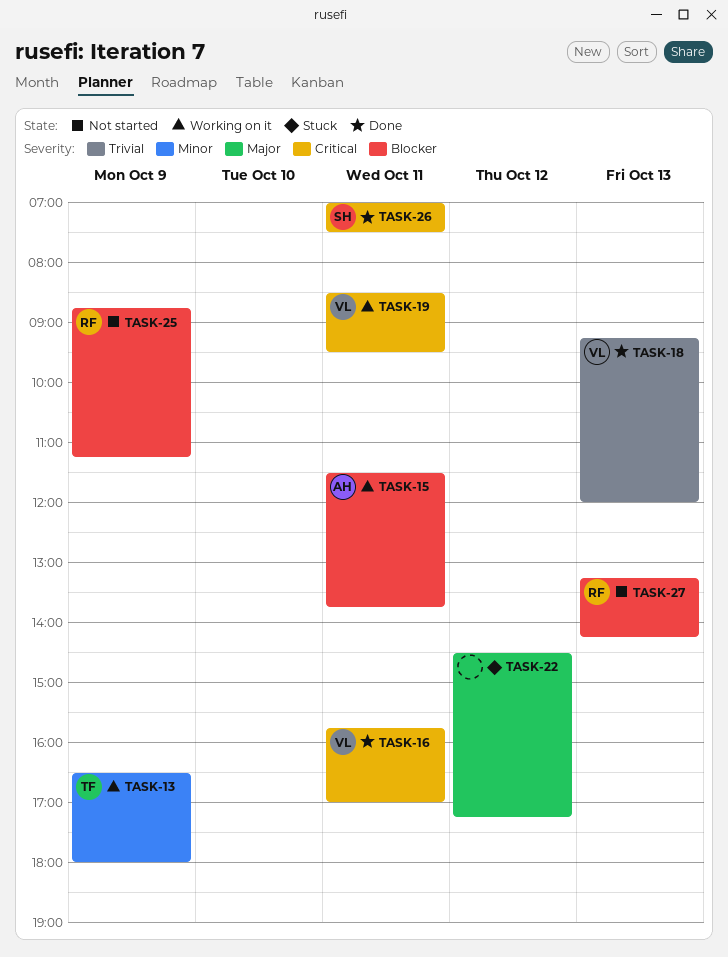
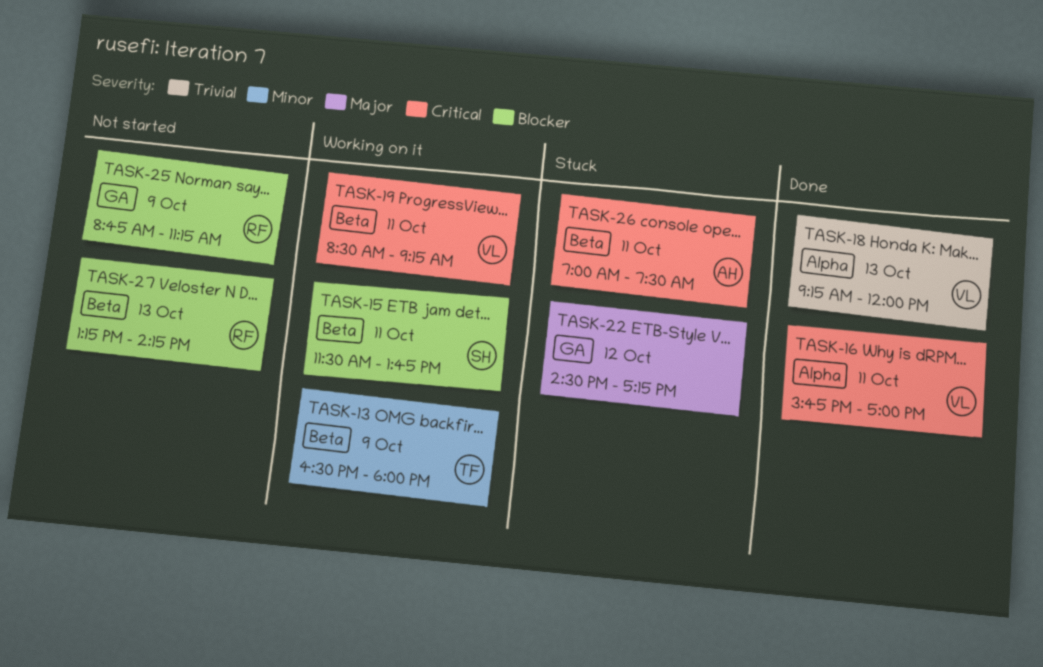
TASK-15, owner: AH -> SH
TASK-19, ends: 09:30 -> 09:15
TASK-26, status: Done -> Stuck
TASK-26, owner: SH -> AH

